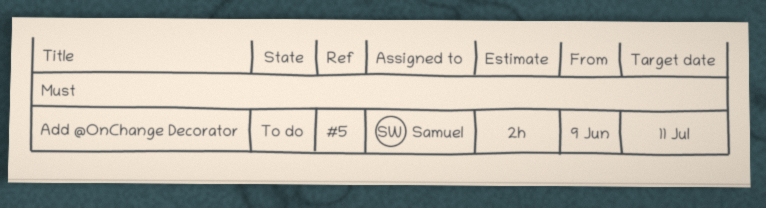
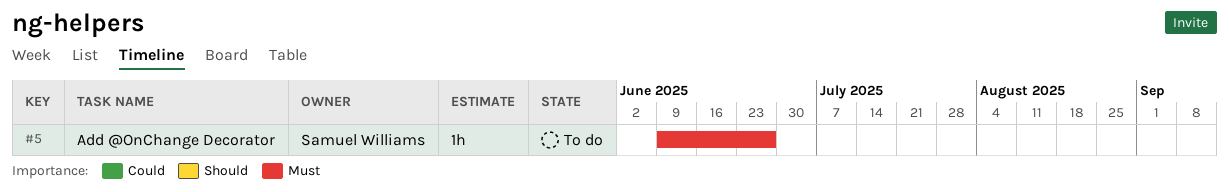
#5, estimate: 2h -> 1h
#5, due: Jul 11 -> Jun 27

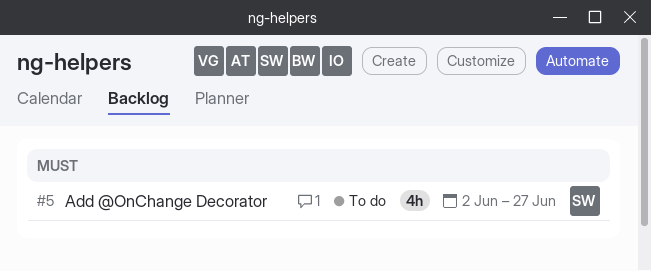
#5, estimate: 1h -> 4h
#5, start: Jun 9 -> Jun 2

